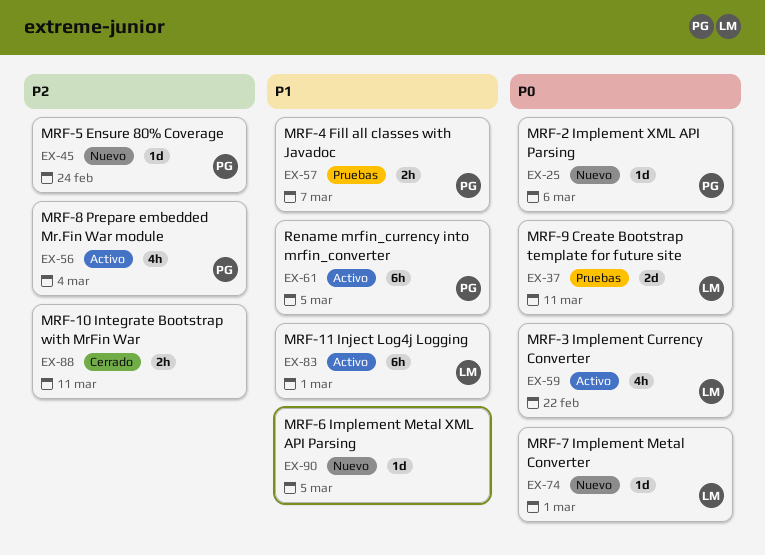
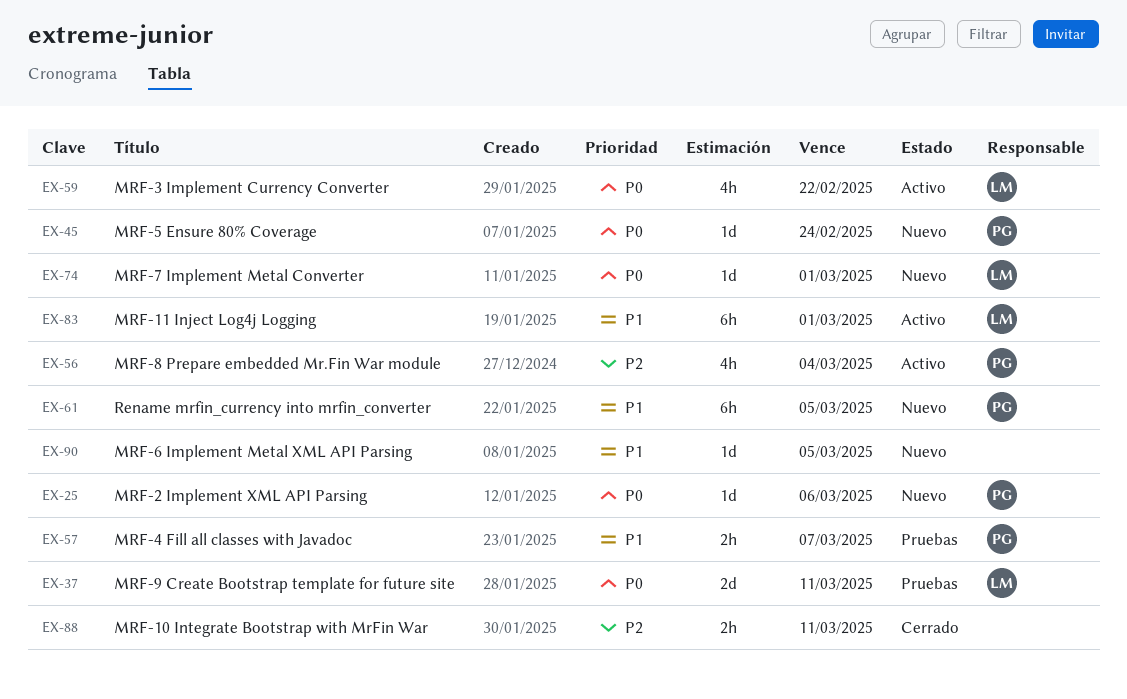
EX-45, priority: P2 -> P0
EX-61, status: Activo -> Nuevo

